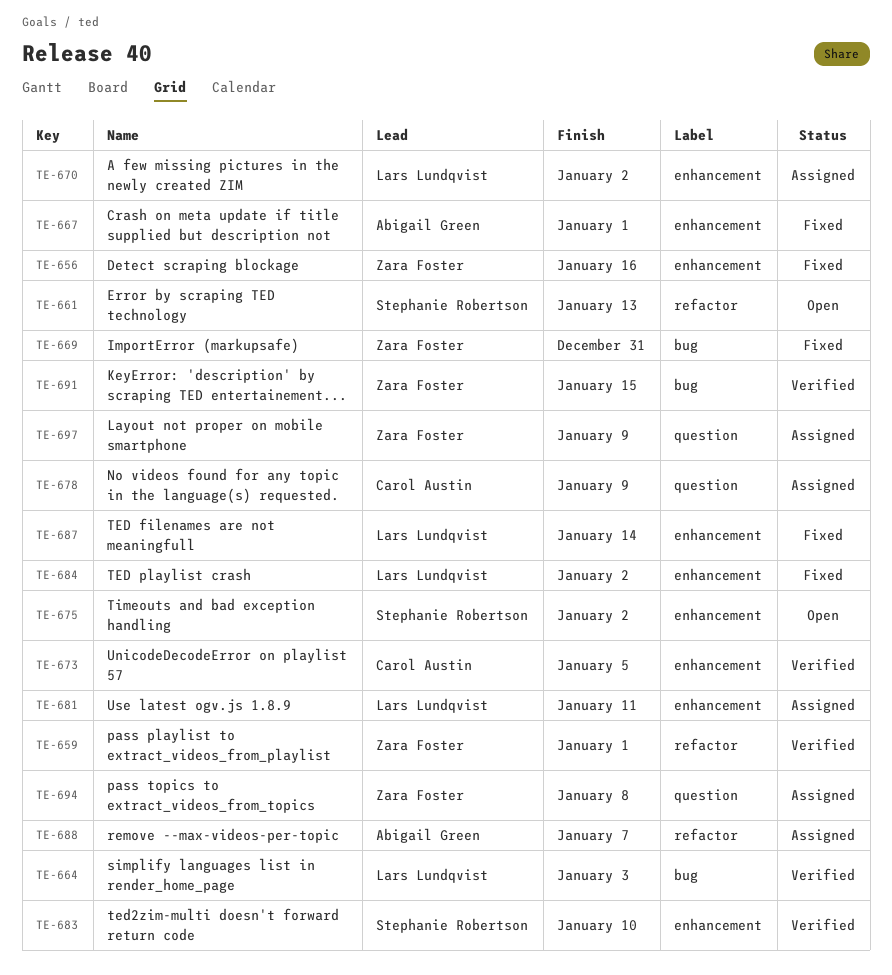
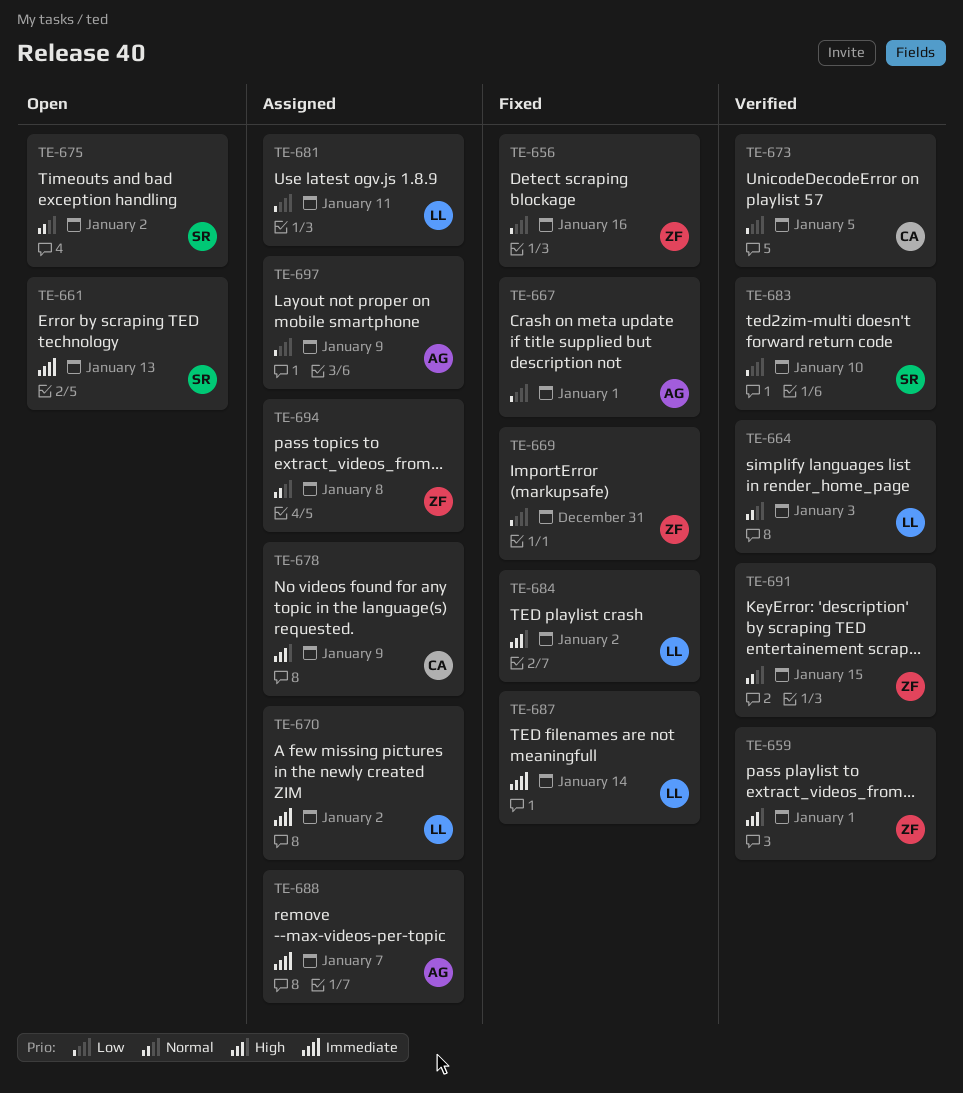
TE-697, owner: Zara Foster -> Abigail Green

